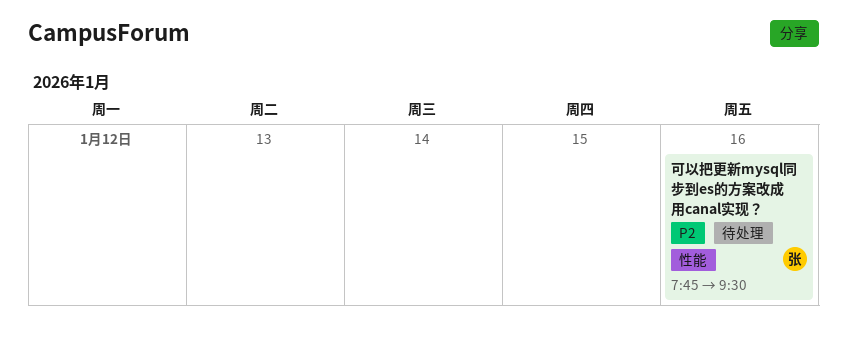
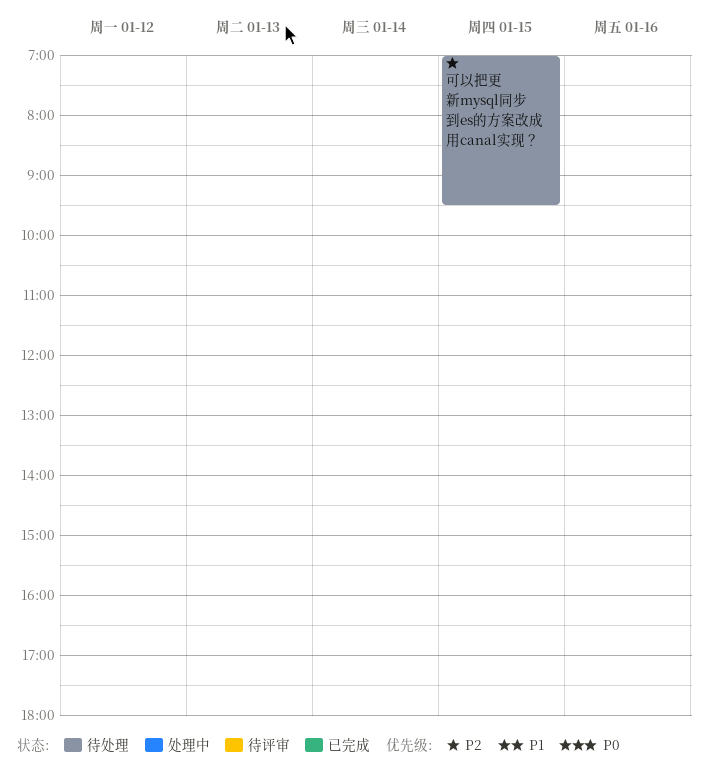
可以把更新mysql同步到es的方案改成用canal实现？, day: Jan 16 -> Jan 15
可以把更新mysql同步到es的方案改成用canal实现？, begins: 07:45 -> 07:00

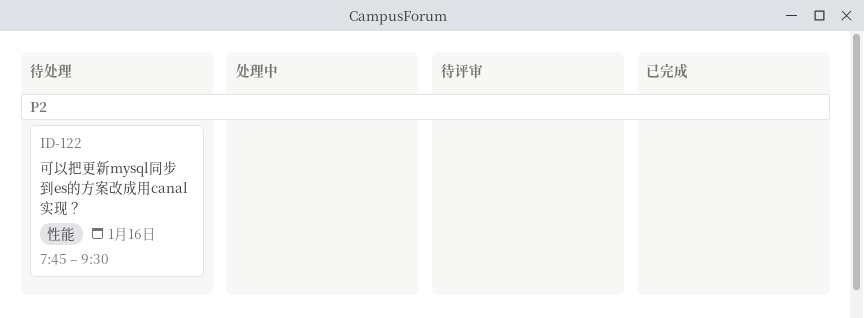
可以把更新mysql同步到es的方案改成用canal实现？, day: Jan 15 -> Jan 16
可以把更新mysql同步到es的方案改成用canal实现？, begins: 07:00 -> 07:45

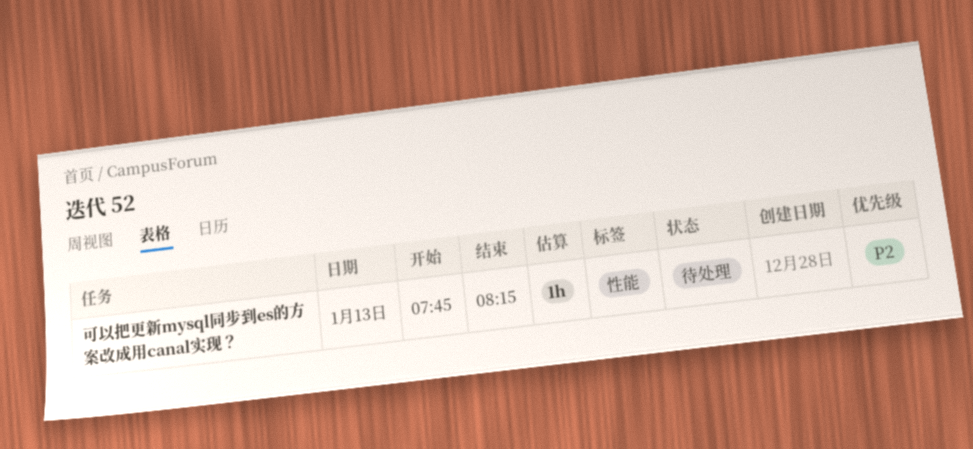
可以把更新mysql同步到es的方案改成用canal实现？, day: Jan 16 -> Jan 13
可以把更新mysql同步到es的方案改成用canal实现？, ends: 09:30 -> 08:15

